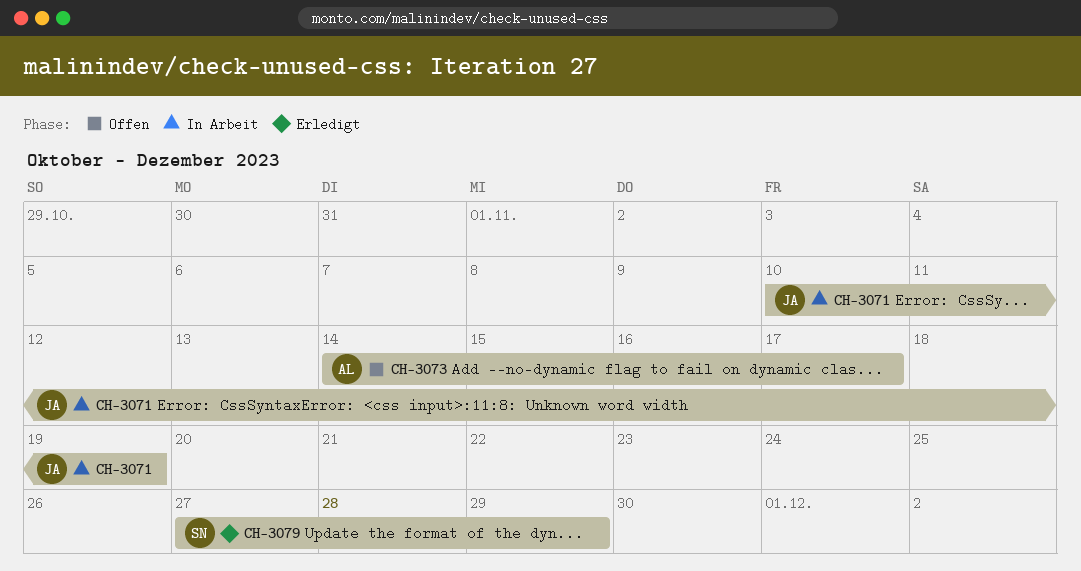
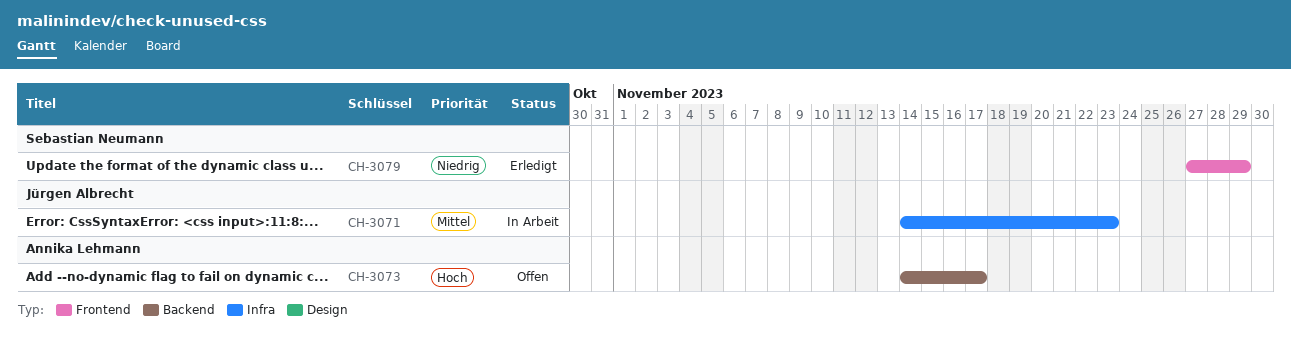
CH-3071, start: Nov 10 -> Nov 14
CH-3071, due: Nov 19 -> Nov 23

